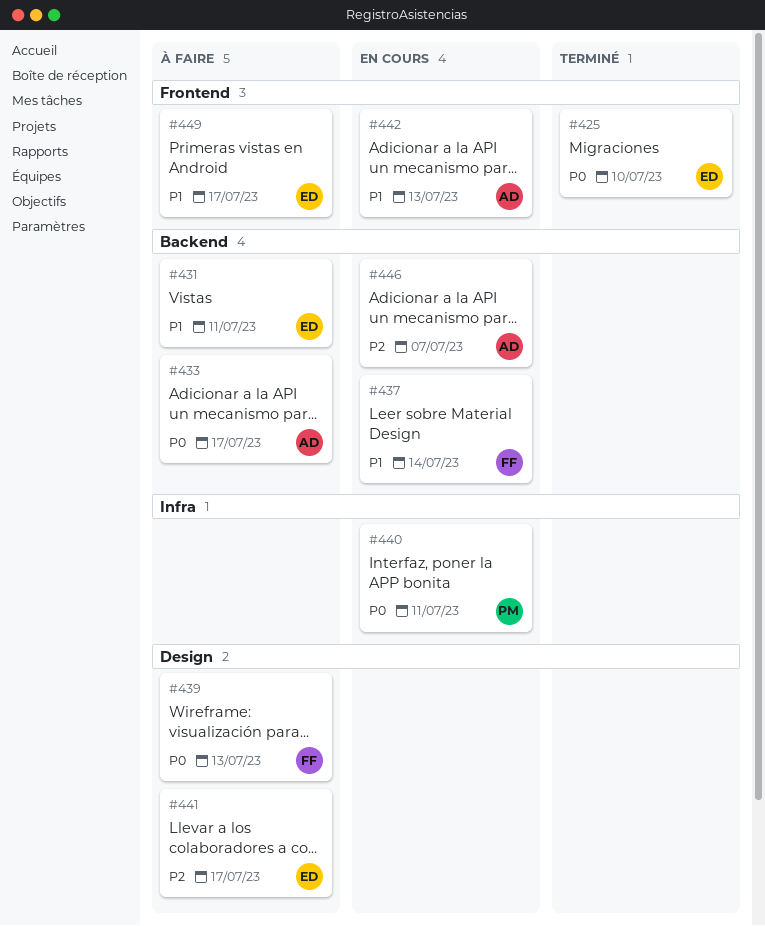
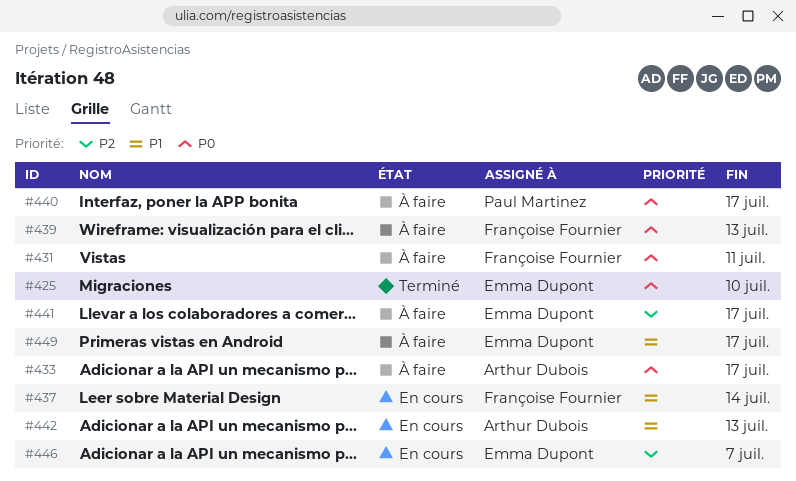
#431, owner: Emma Dupont -> Françoise Fournier
#431, priority: P1 -> P0
#440, status: En cours -> À faire
#440, due: Jul 11 -> Jul 17
#446, owner: Arthur Dubois -> Emma Dupont

